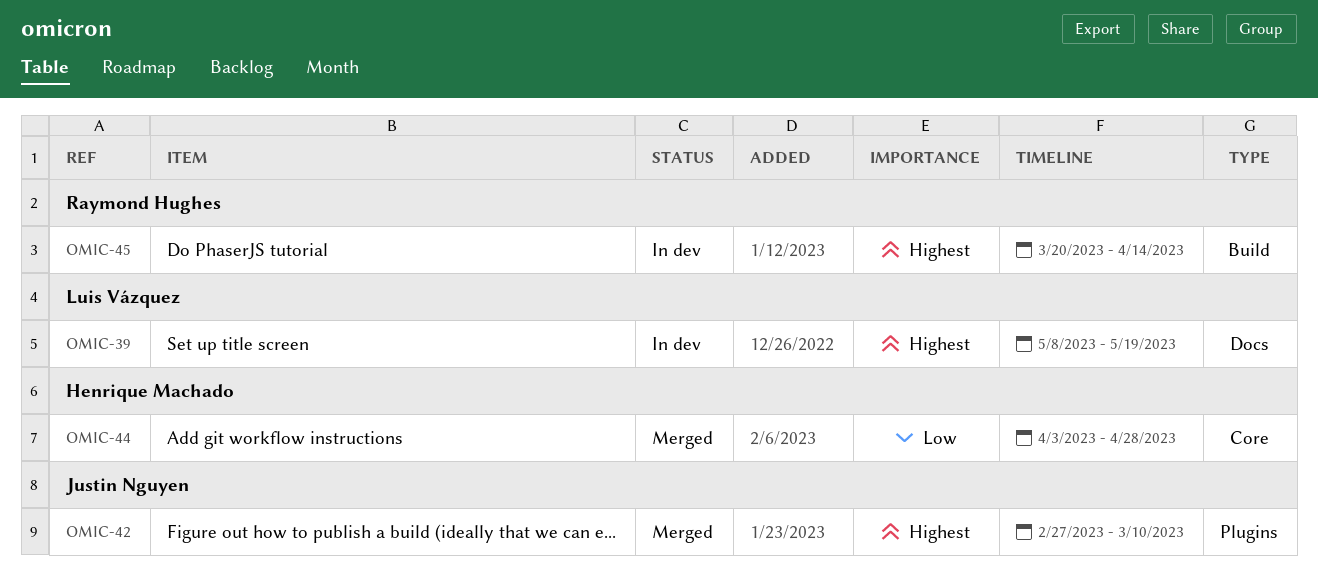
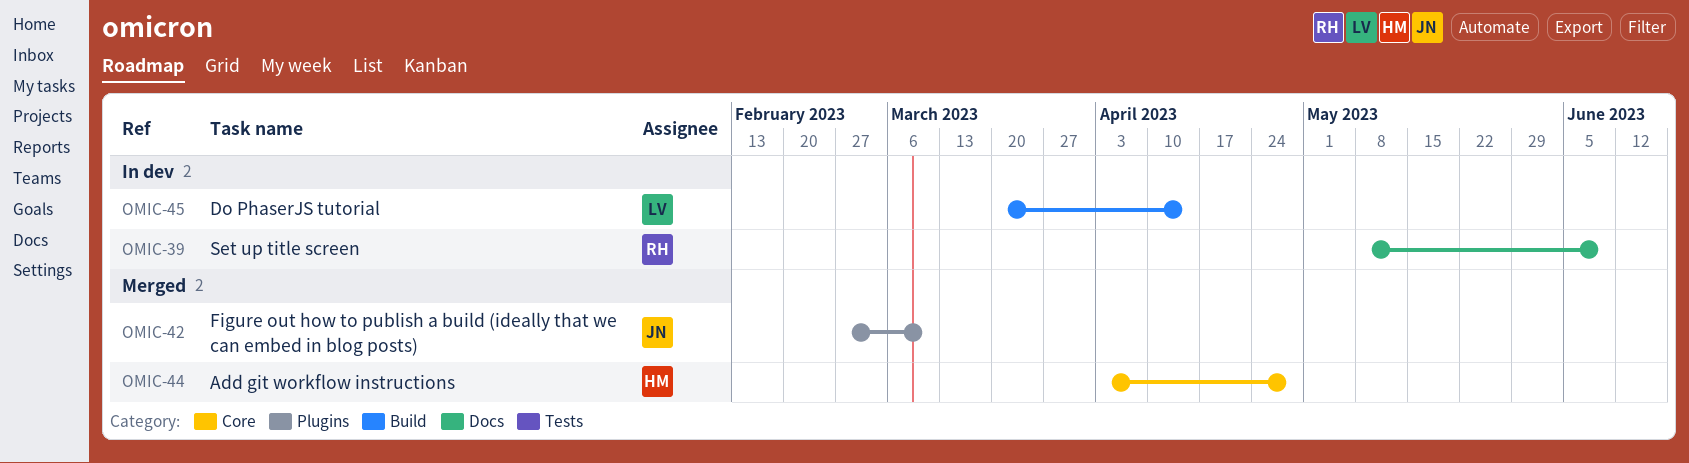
OMIC-39, owner: Luis Vázquez -> Raymond Hughes
OMIC-39, due: May 19 -> Jun 9
OMIC-45, owner: Raymond Hughes -> Luis Vázquez

